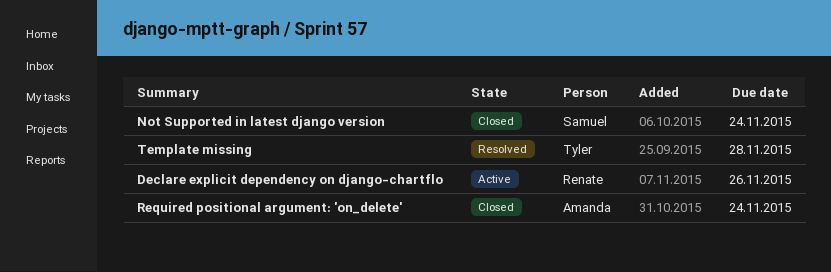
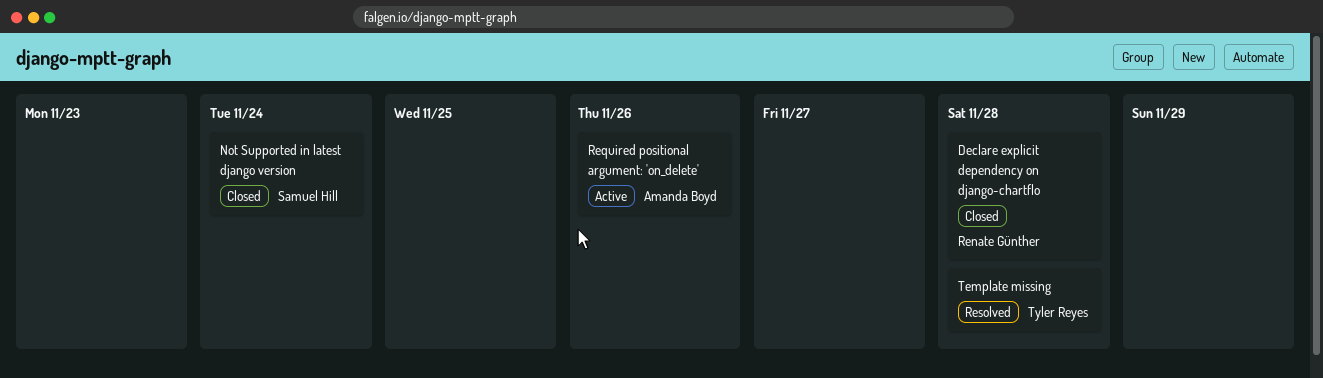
Declare explicit dependency on django-chartflo, status: Active -> Closed
Declare explicit dependency on django-chartflo, due: Nov 26 -> Nov 28
Required positional argument: 'on_delete', status: Closed -> Active
Required positional argument: 'on_delete', due: Nov 24 -> Nov 26

